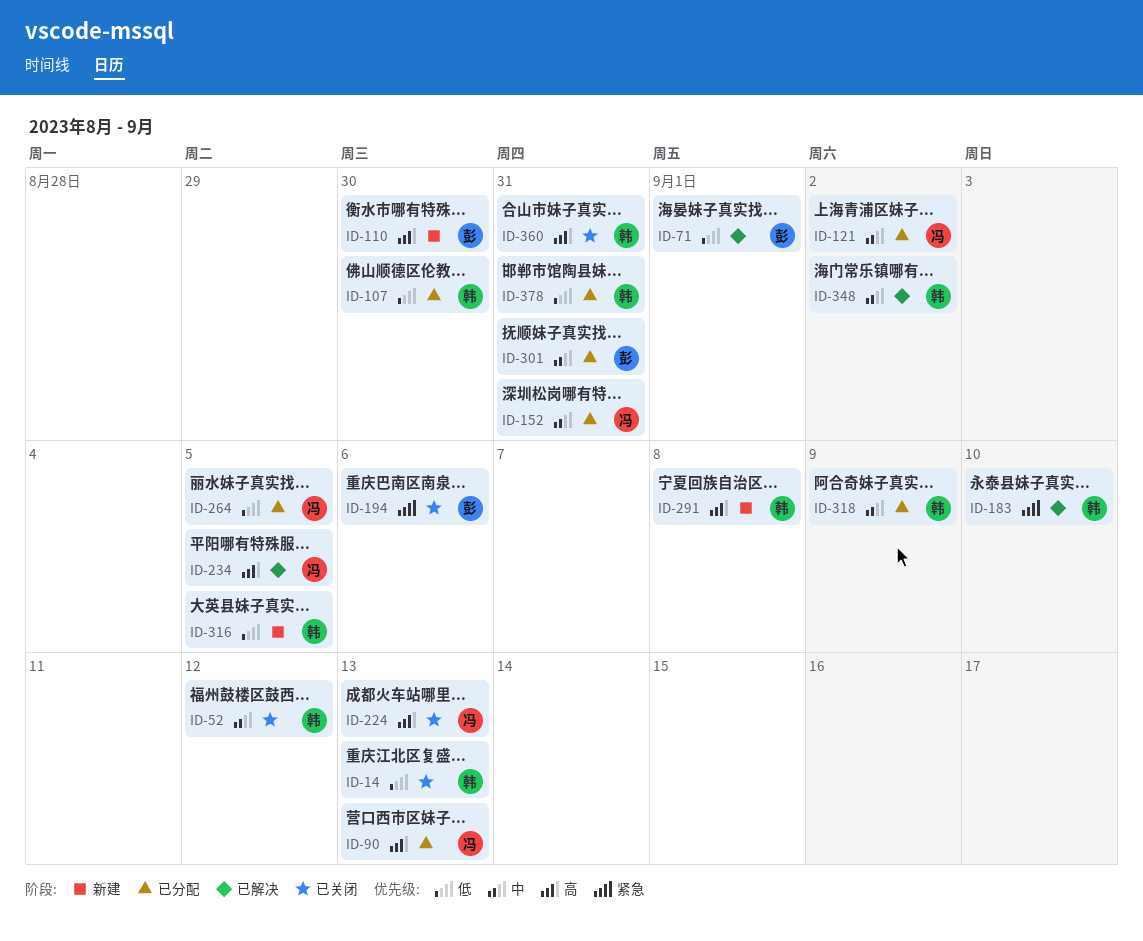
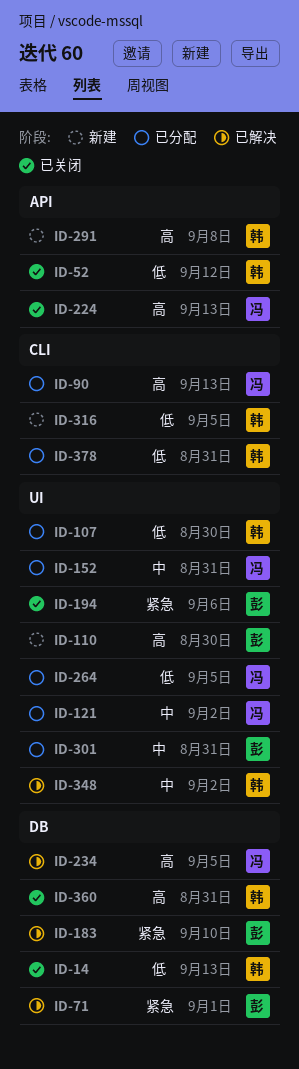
ID-52, priority: 中 -> 低
ID-71, priority: 低 -> 紧急
ID-183, owner: 韩 -> 彭
ID-318: present -> none

